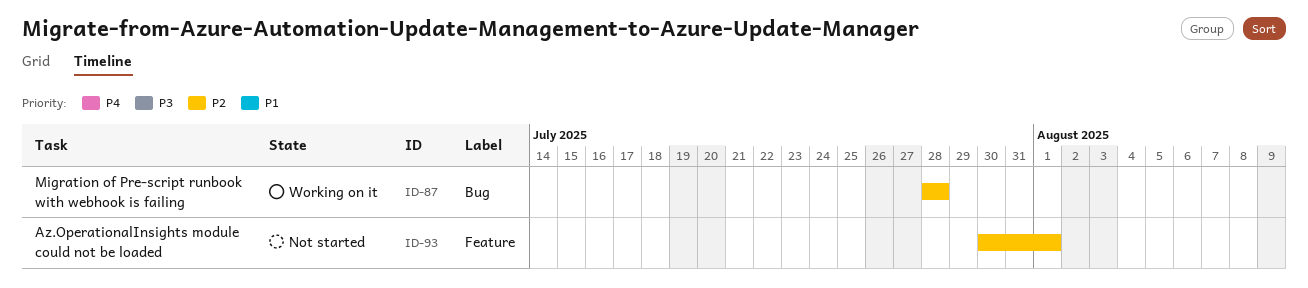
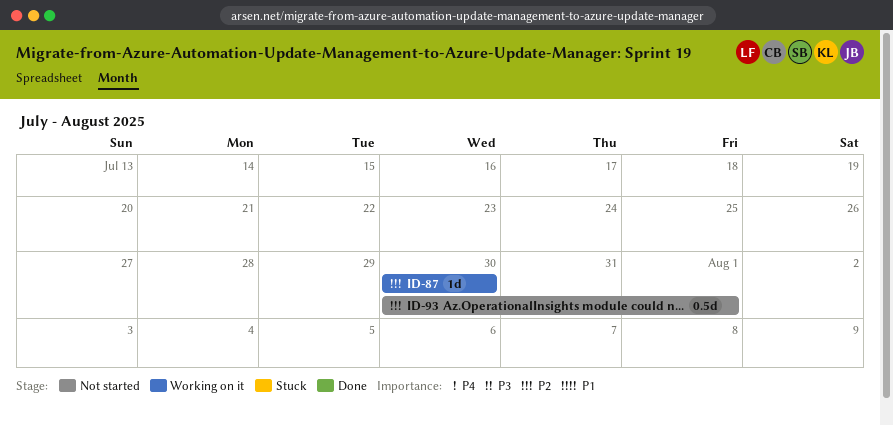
ID-87, start: Jul 28 -> Jul 30
ID-87, due: Jul 28 -> Jul 30

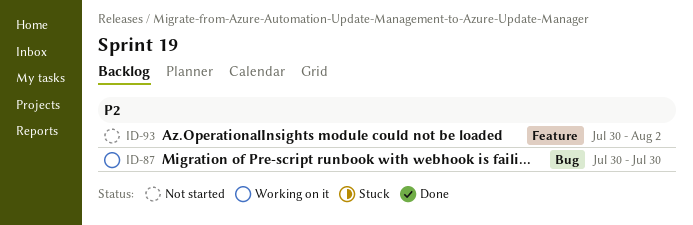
ID-93, due: Aug 1 -> Aug 2

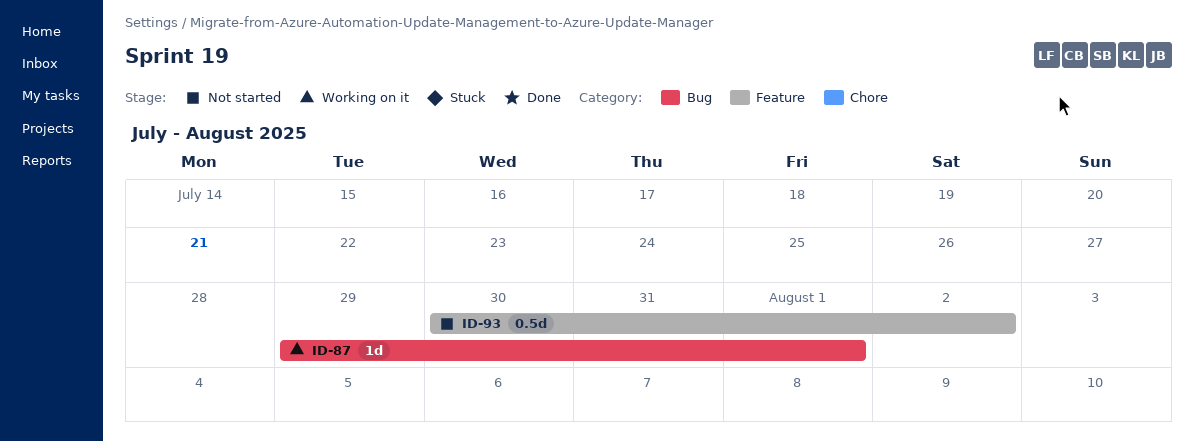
ID-87, start: Jul 30 -> Jul 29
ID-87, due: Jul 30 -> Aug 1

